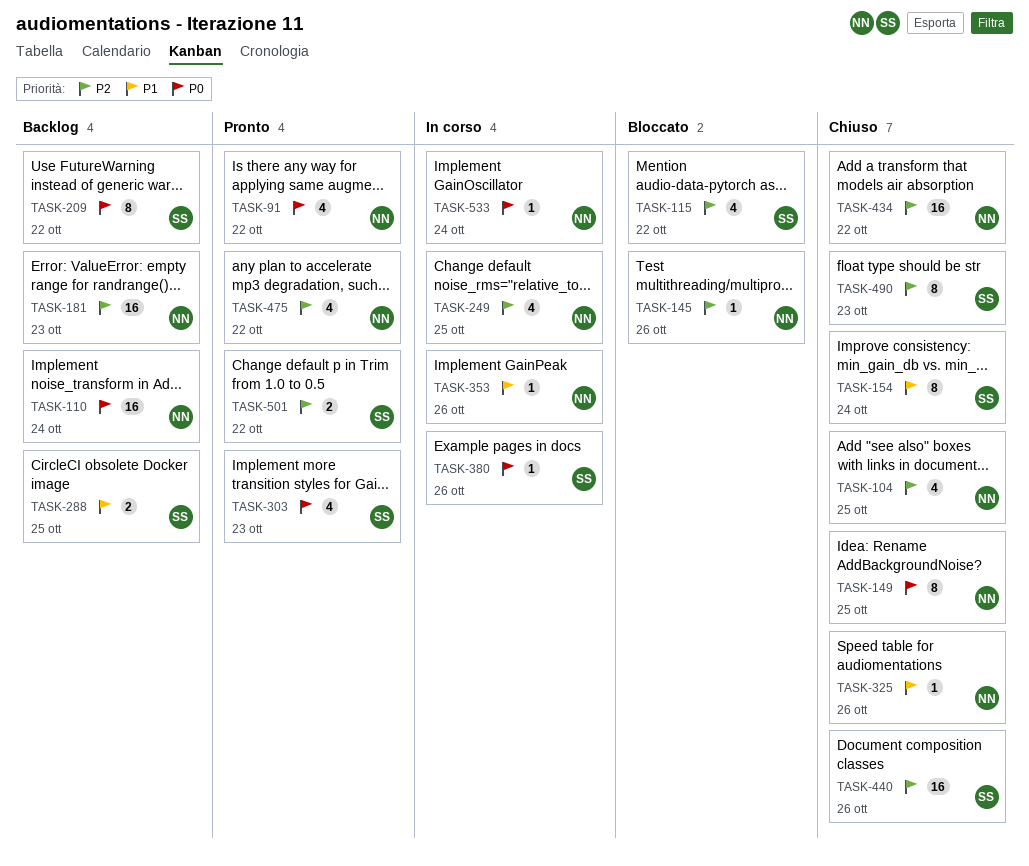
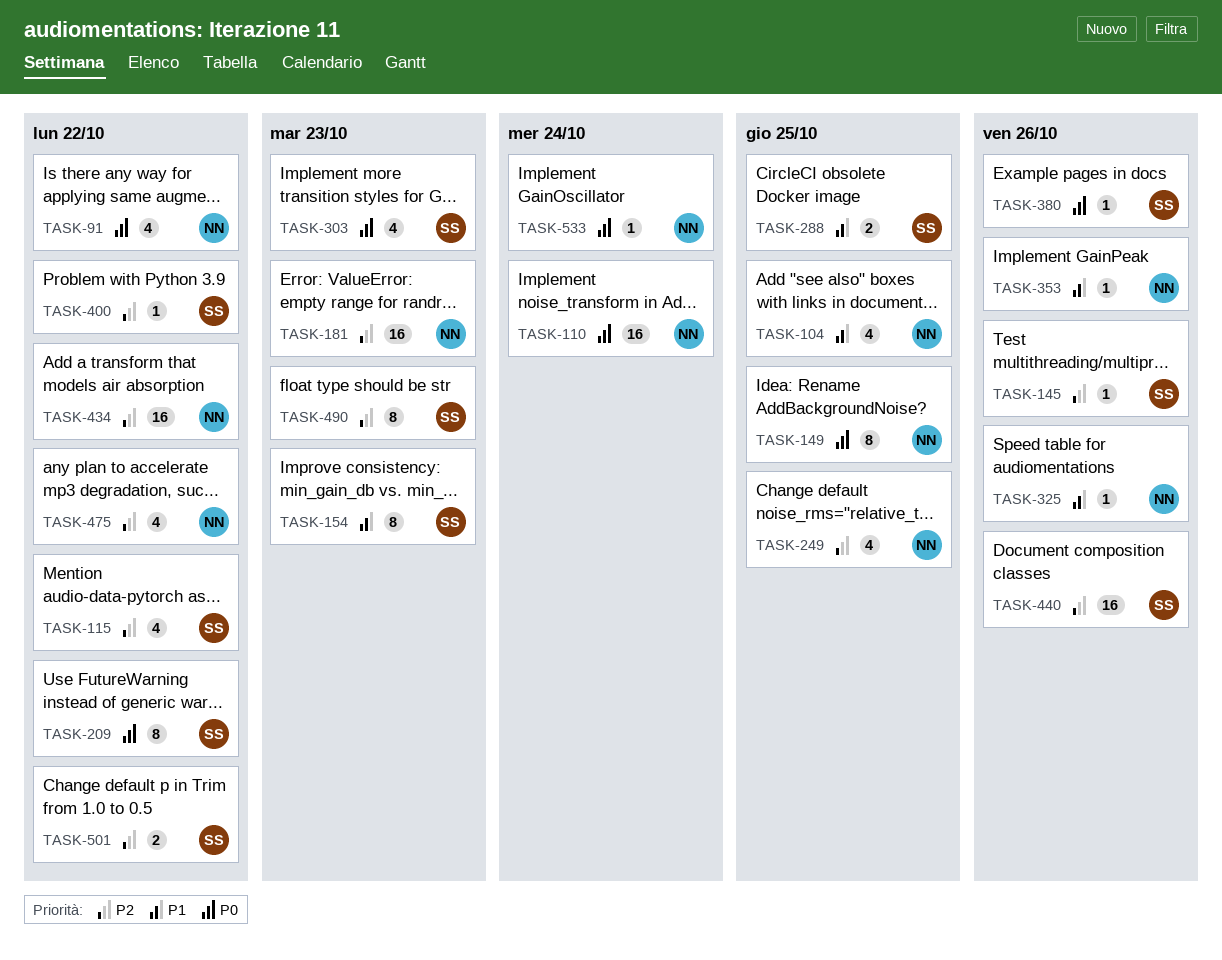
TASK-104, priority: P2 -> P1
TASK-145, owner: NN -> SS
TASK-154, due: Oct 24 -> Oct 23
TASK-400: none -> present

